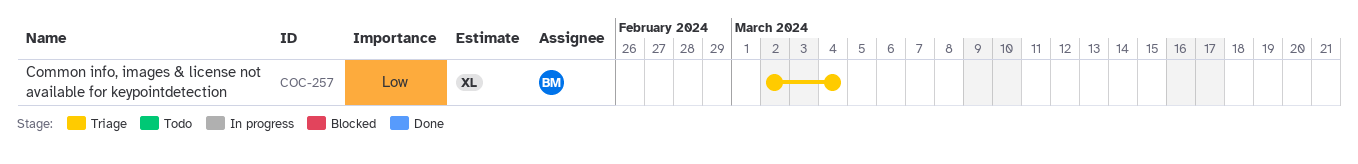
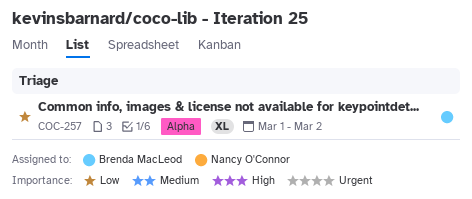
COC-257, start: Mar 2 -> Mar 1
COC-257, due: Mar 4 -> Mar 2

